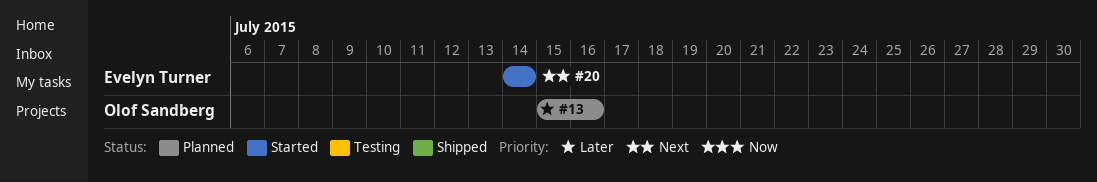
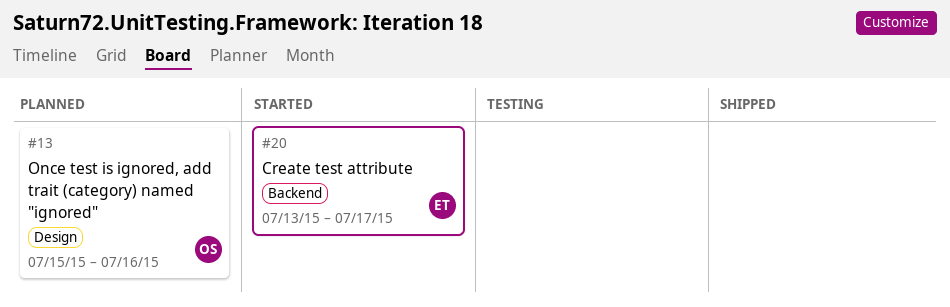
#20, start: Jul 14 -> Jul 13
#20, due: Jul 14 -> Jul 17

